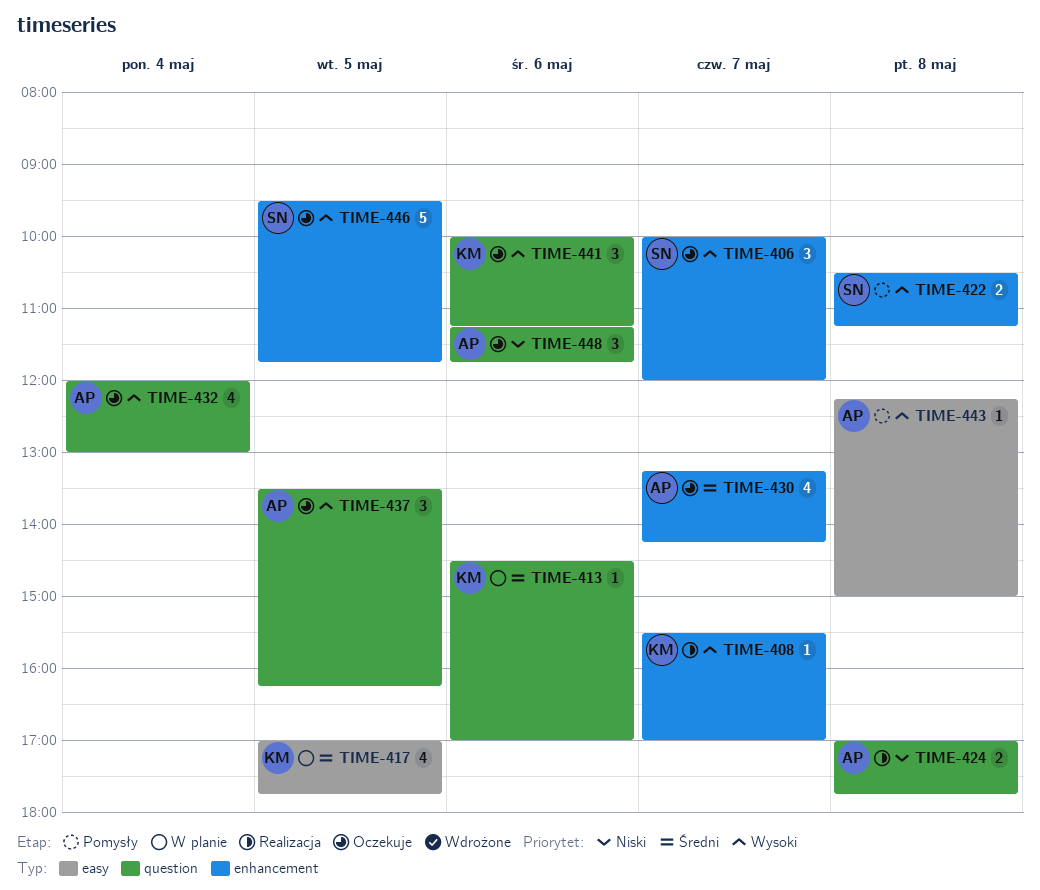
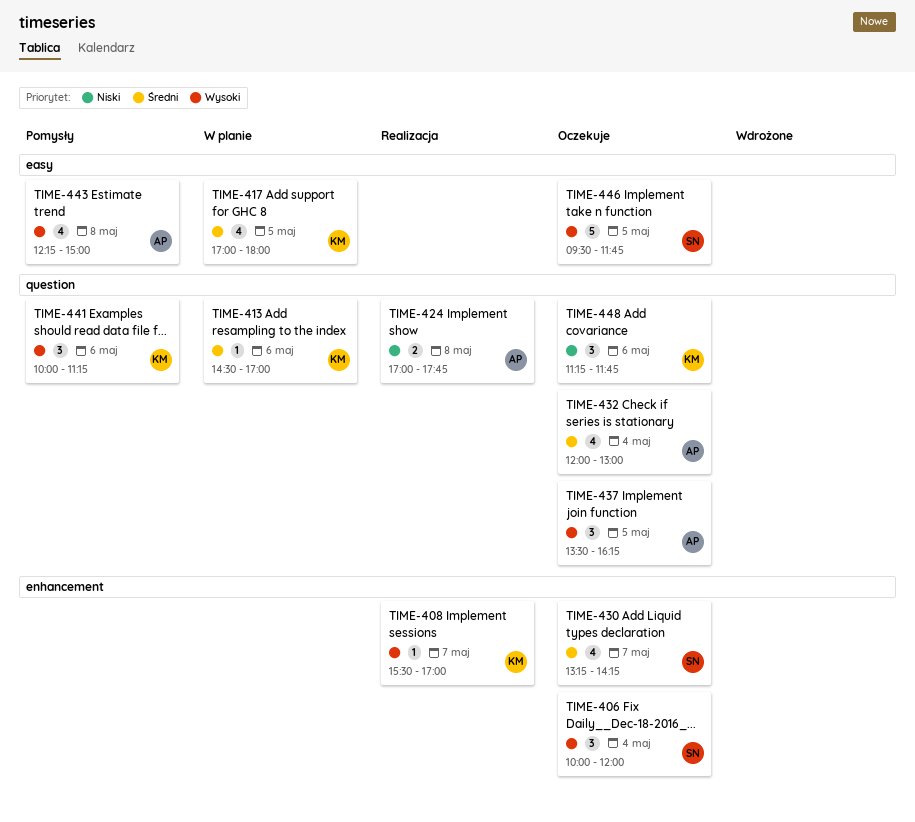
TIME-406, day: May 7 -> May 4
TIME-417, ends: 17:45 -> 18:00
TIME-422: present -> none
TIME-430, owner: AP -> SN
TIME-432, priority: Wysoki -> Średni
TIME-441, status: Oczekuje -> Pomysły
TIME-443, estimate: 1 -> 4
TIME-446, label: enhancement -> easy
TIME-448, owner: AP -> KM

